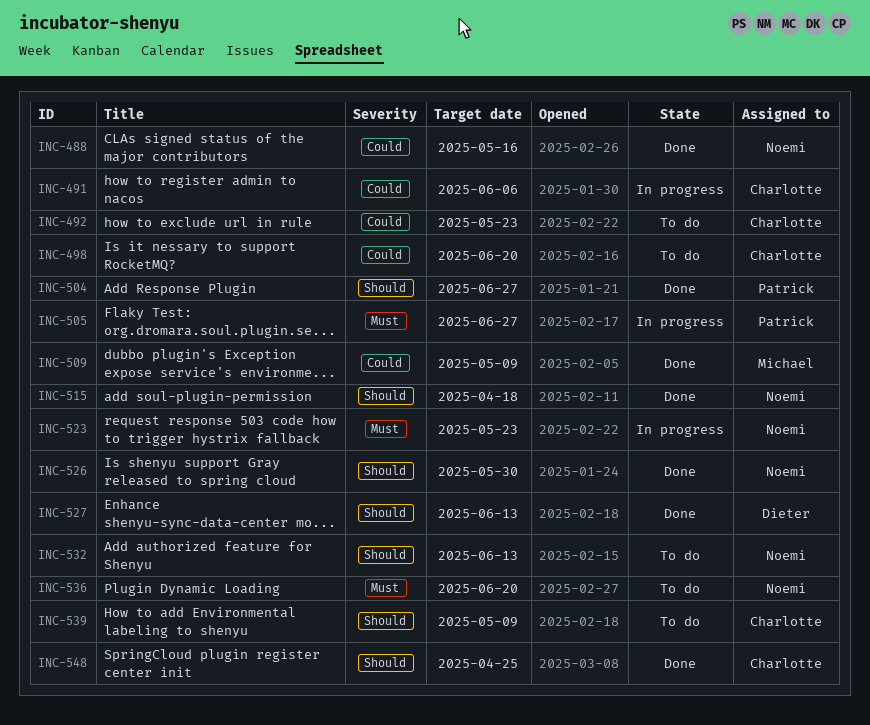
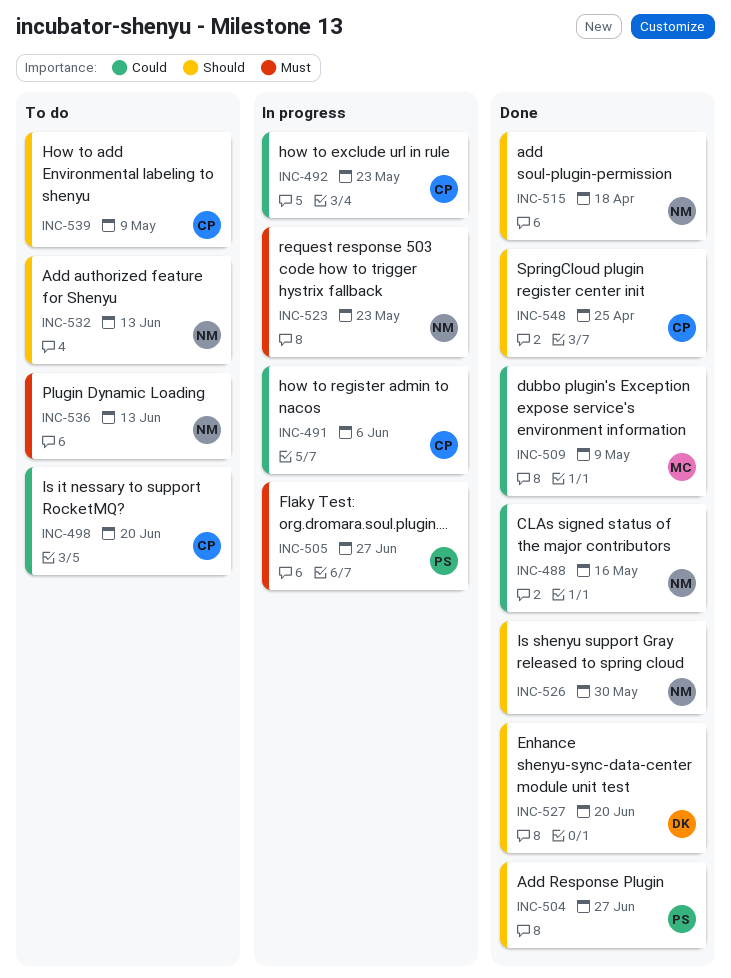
INC-492, status: To do -> In progress
INC-527, due: Jun 13 -> Jun 20
INC-536, due: Jun 20 -> Jun 13

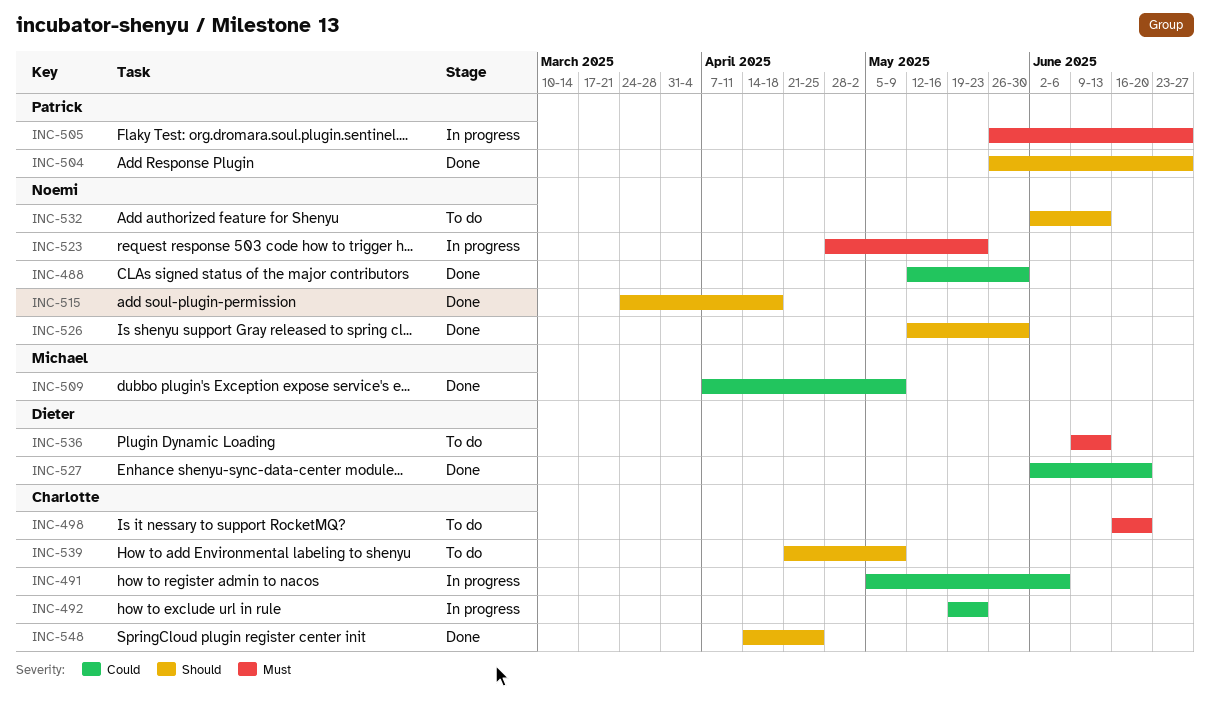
INC-488, due: May 16 -> May 30
INC-498, priority: Could -> Must
INC-527, priority: Should -> Could
INC-536, owner: Noemi -> Dieter

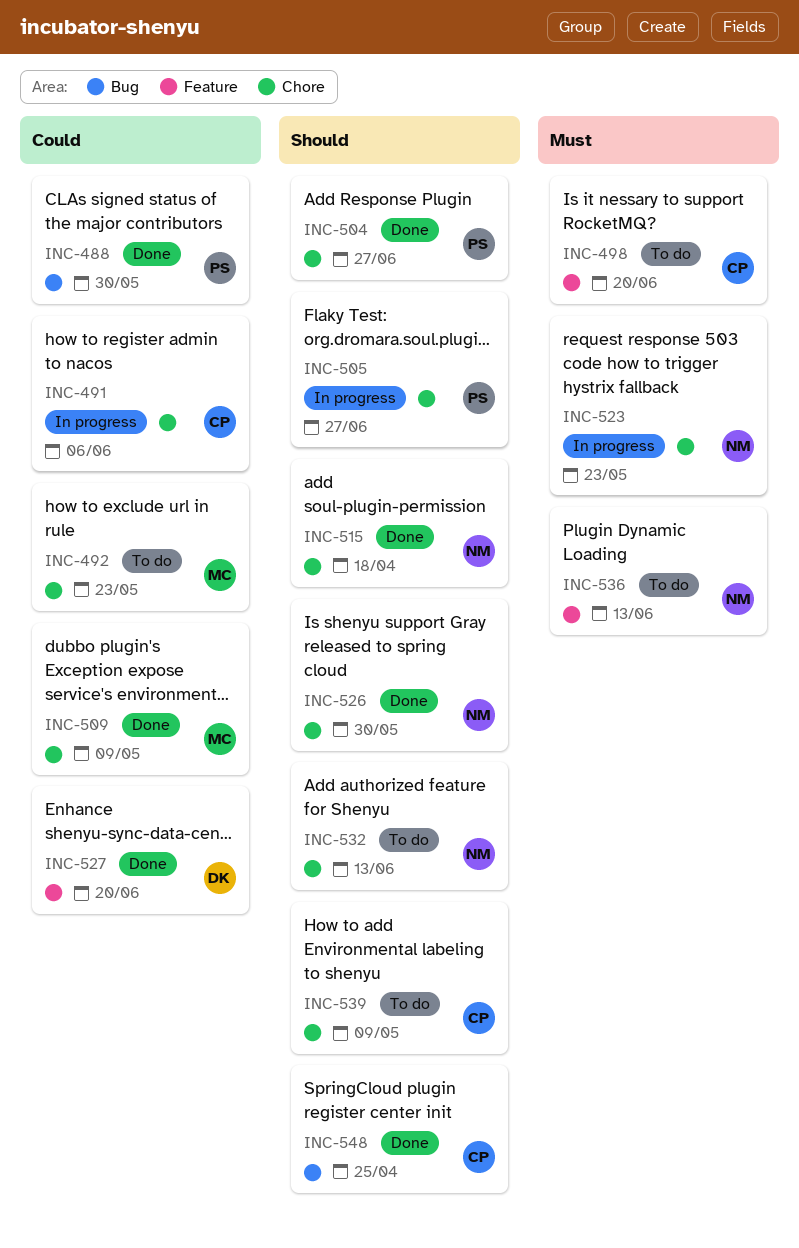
INC-488, owner: Noemi -> Patrick
INC-492, status: In progress -> To do
INC-492, owner: Charlotte -> Michael
INC-505, priority: Must -> Should
INC-536, owner: Dieter -> Noemi

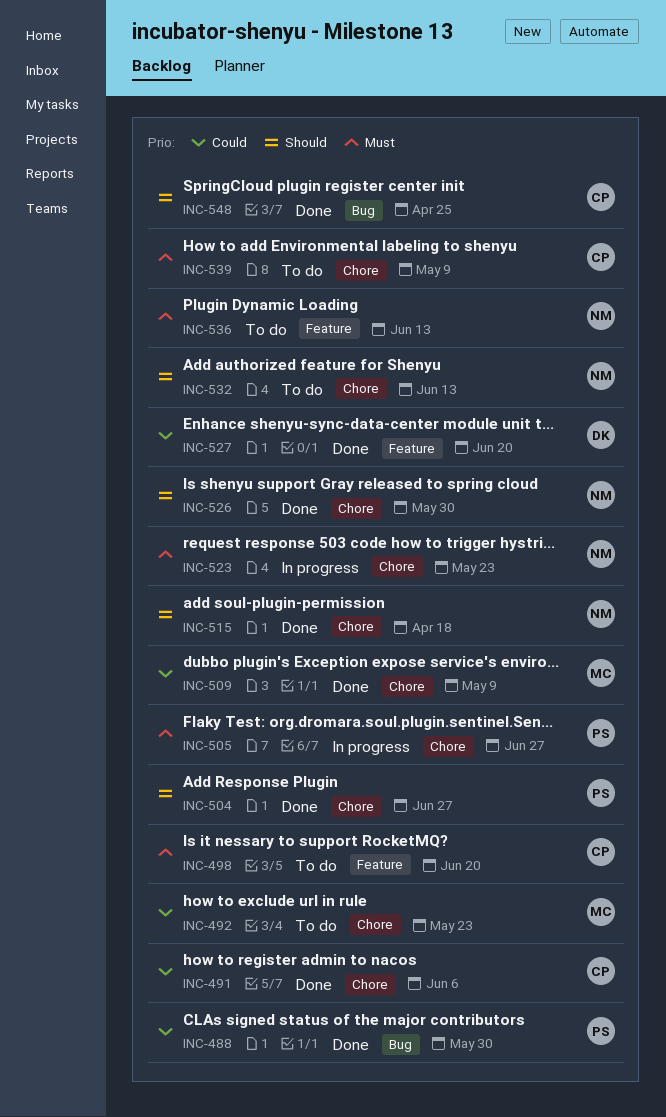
INC-491, status: In progress -> Done
INC-505, priority: Should -> Must
INC-539, priority: Should -> Must

